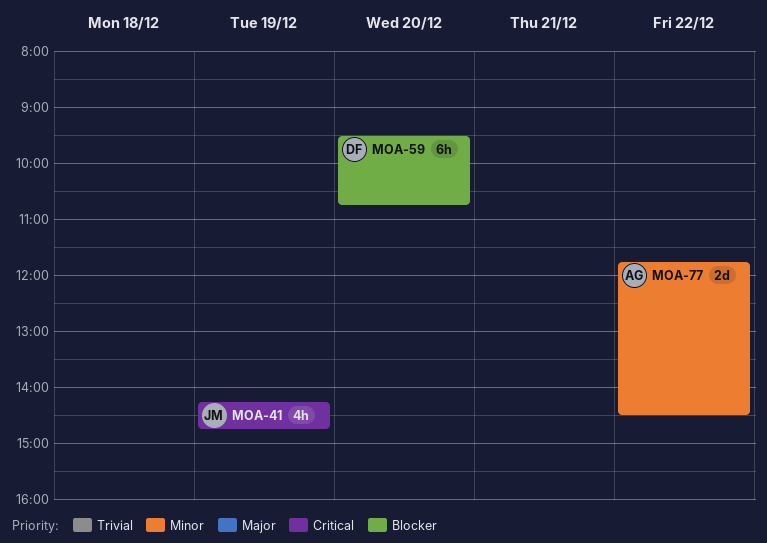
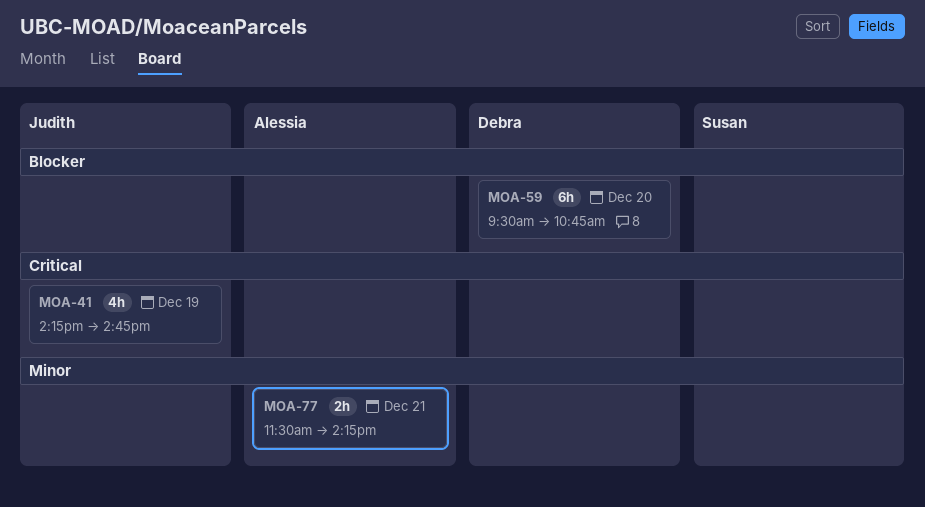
MOA-77, estimate: 2d -> 2h
MOA-77, day: Dec 22 -> Dec 21
MOA-77, begins: 11:45 -> 11:30
MOA-77, ends: 14:30 -> 14:15

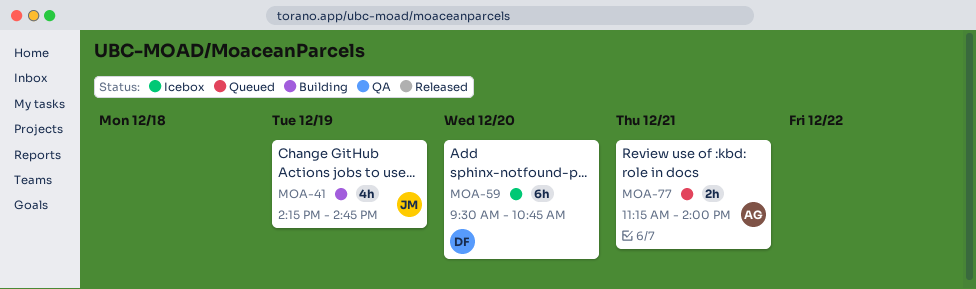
MOA-77, begins: 11:30 -> 11:15
MOA-77, ends: 14:15 -> 14:00

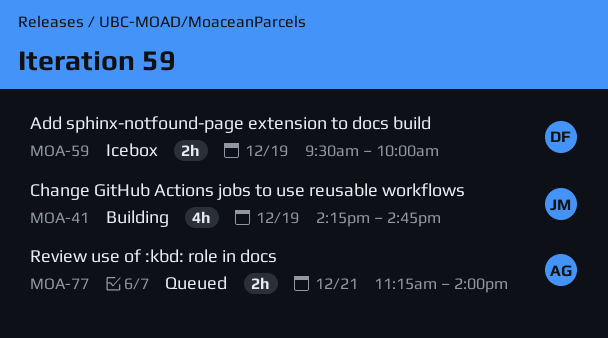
MOA-59, estimate: 6h -> 2h
MOA-59, day: Dec 20 -> Dec 19
MOA-59, ends: 10:45 -> 10:00

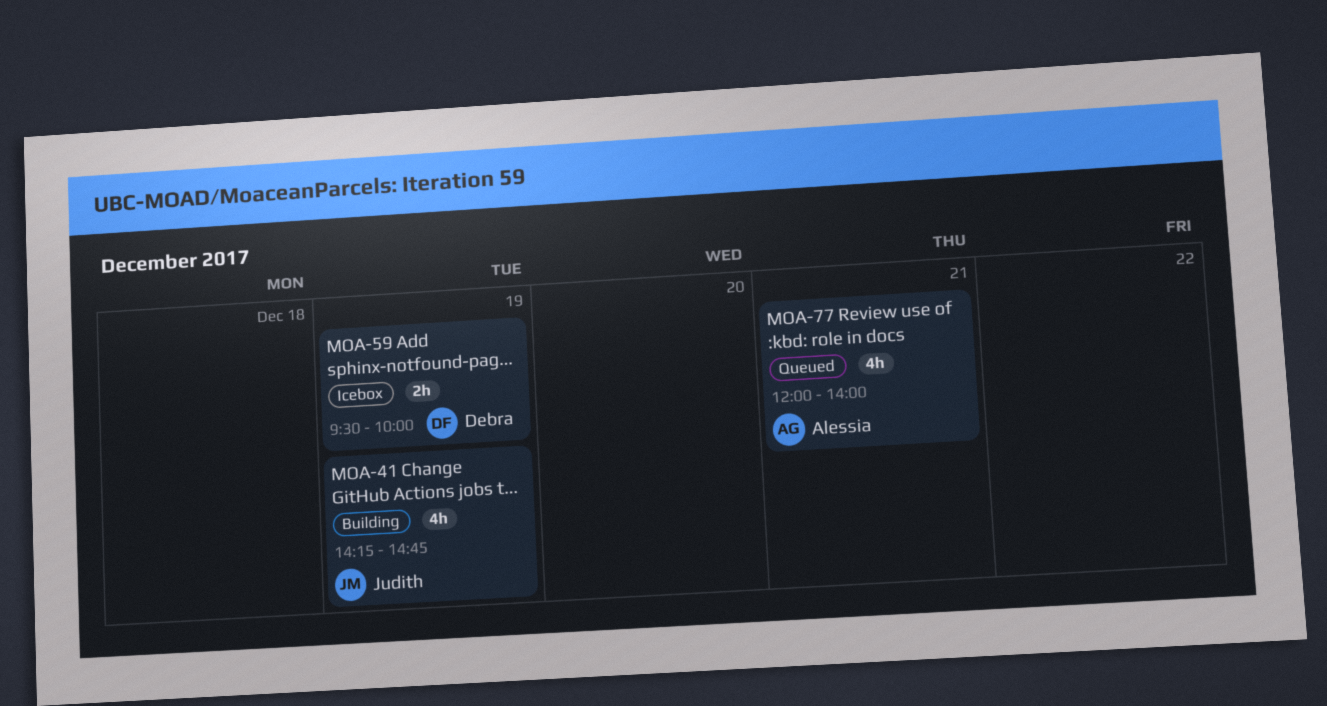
MOA-77, estimate: 2h -> 4h
MOA-77, begins: 11:15 -> 12:00

